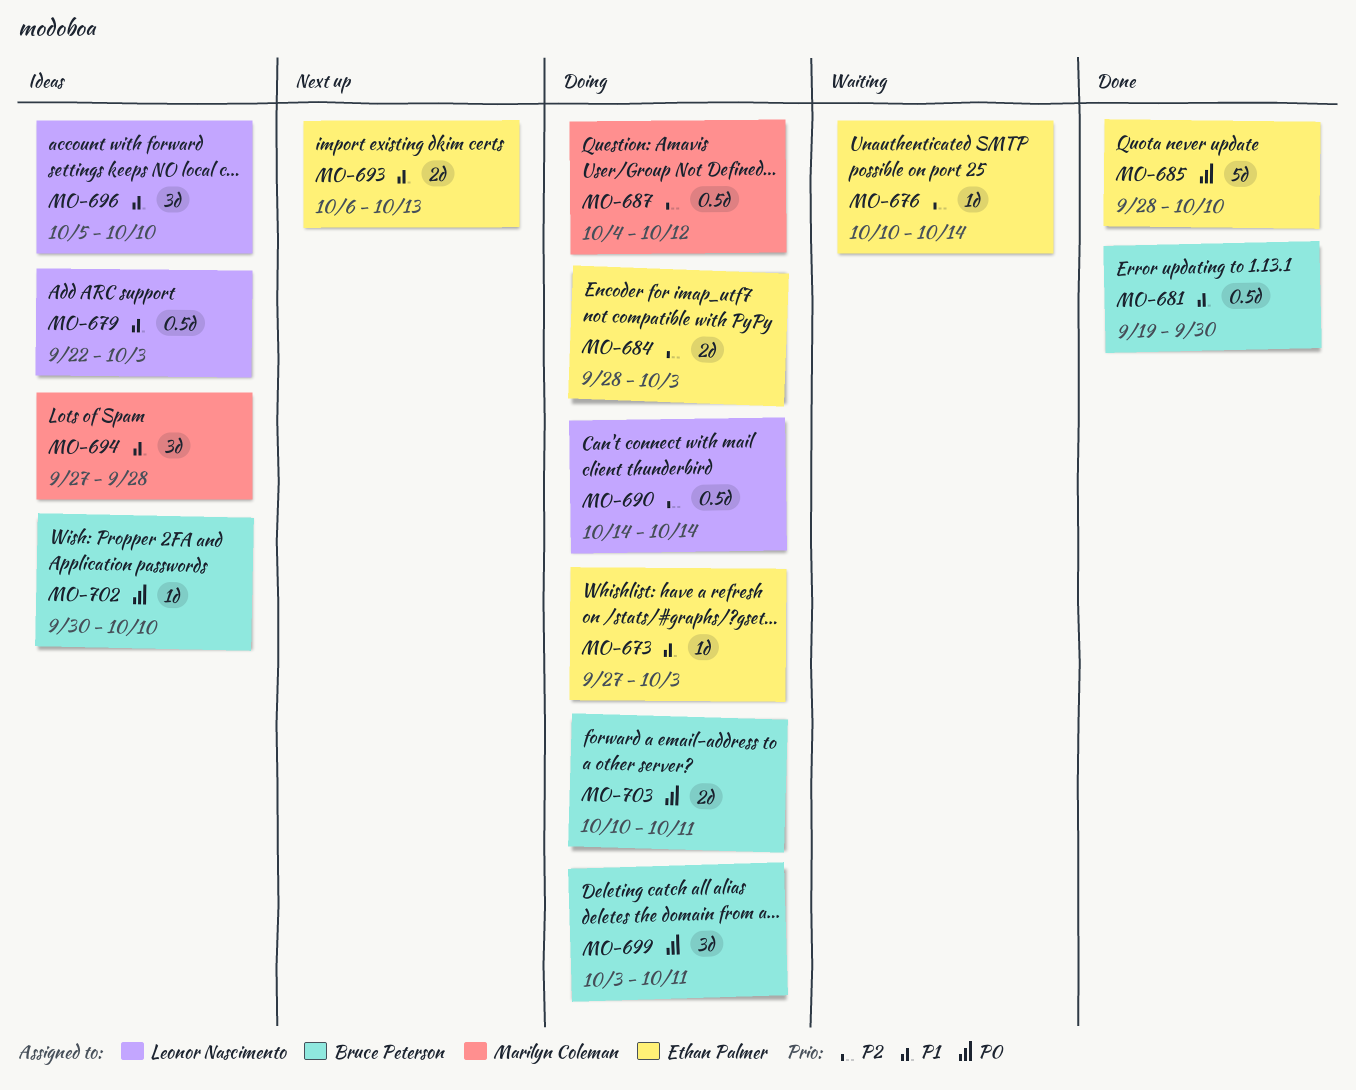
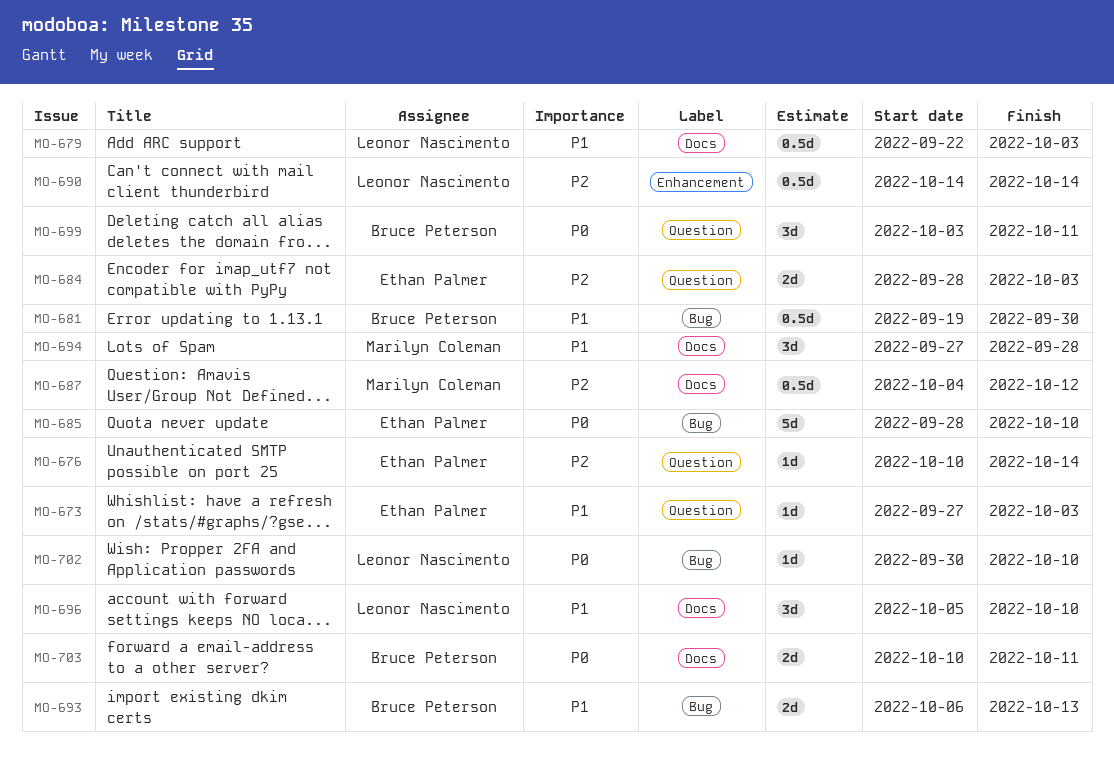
MO-693, owner: Ethan Palmer -> Bruce Peterson
MO-702, owner: Bruce Peterson -> Leonor Nascimento

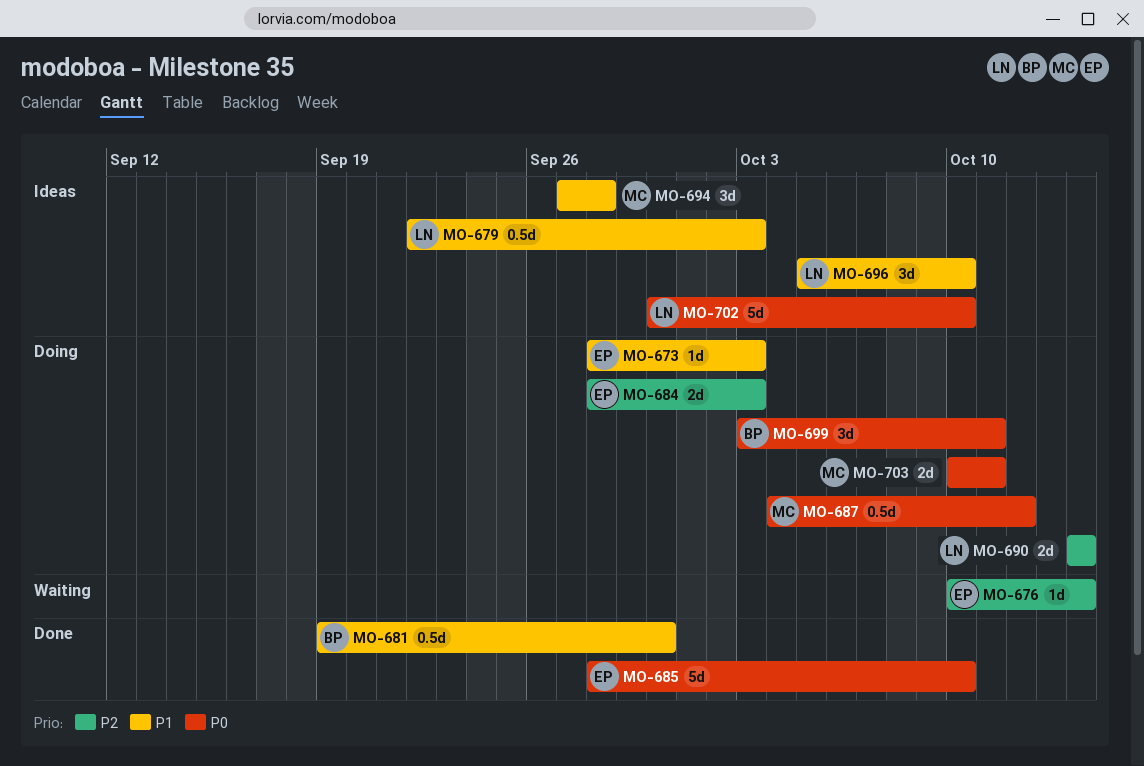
MO-673, start: Sep 27 -> Sep 28
MO-687, priority: P2 -> P0
MO-690, estimate: 0.5d -> 2d
MO-693: present -> none
MO-702, estimate: 1d -> 5d
MO-703, owner: Bruce Peterson -> Marilyn Coleman

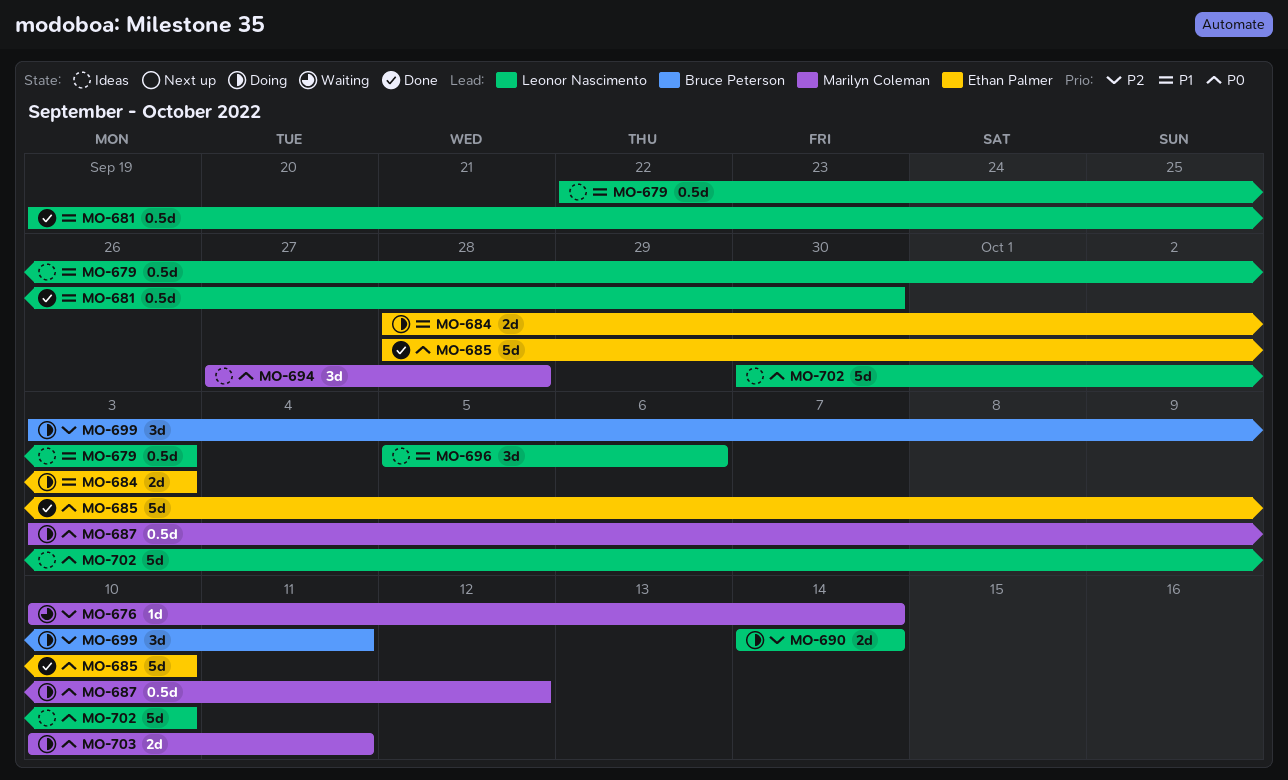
MO-673: present -> none
MO-676, owner: Ethan Palmer -> Marilyn Coleman
MO-681, owner: Bruce Peterson -> Leonor Nascimento
MO-684, priority: P2 -> P1
MO-687, start: Oct 4 -> Oct 3
MO-694, priority: P1 -> P0
MO-696, due: Oct 10 -> Oct 6
MO-699, priority: P0 -> P2

